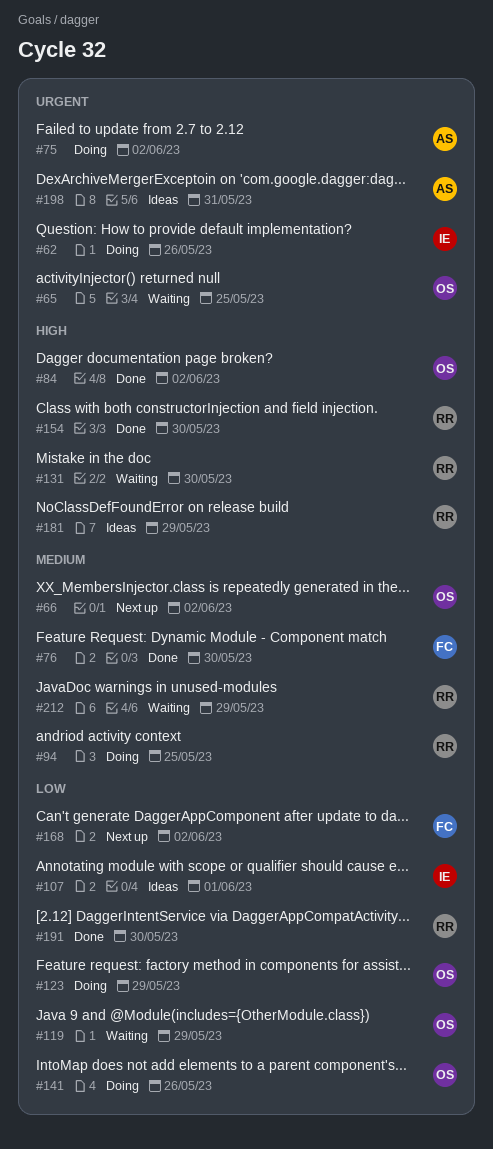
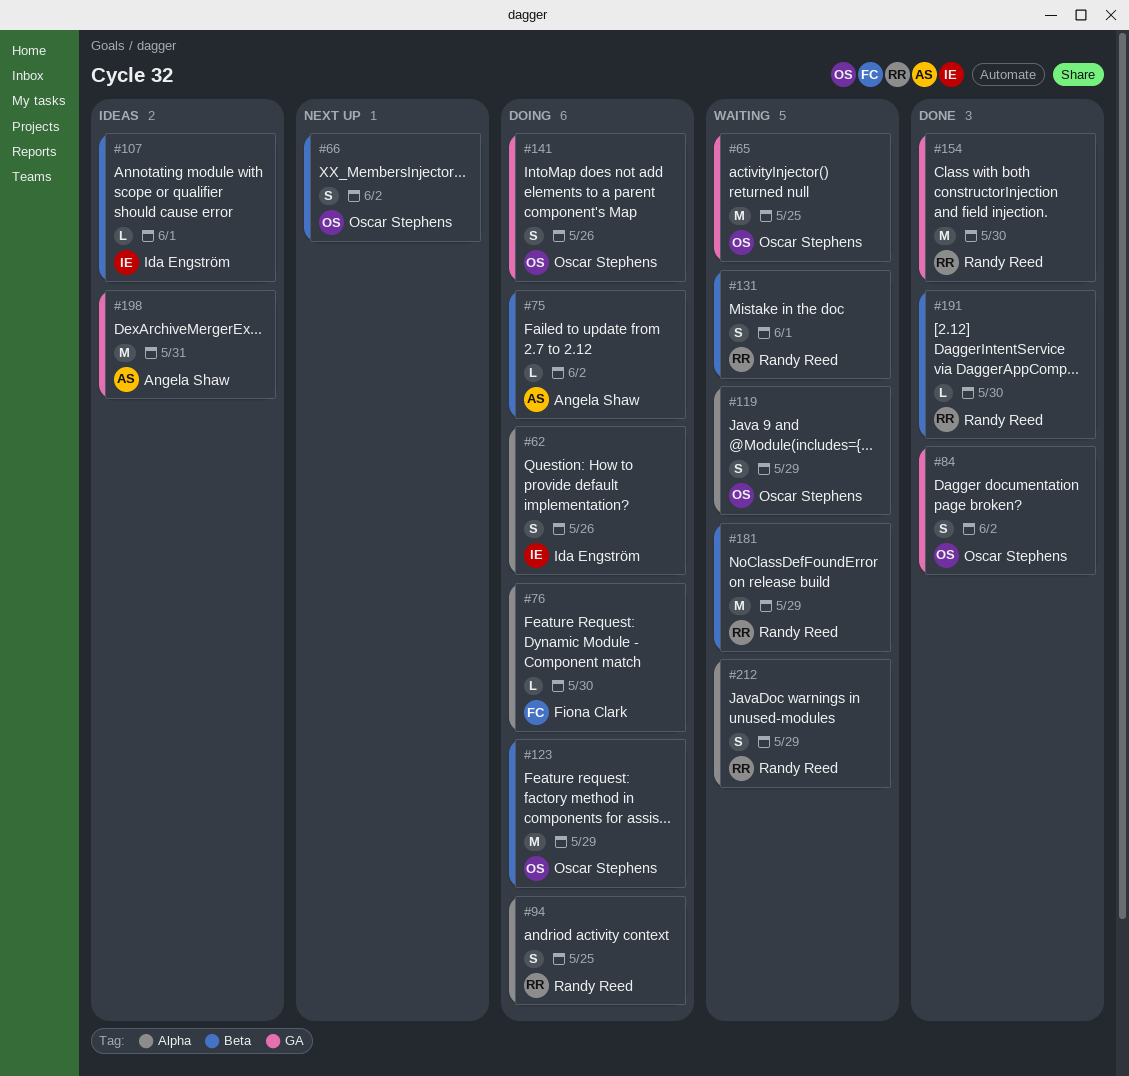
#76, status: Done -> Doing
#131, due: May 30 -> Jun 1
#168: present -> none
#181, status: Ideas -> Waiting

